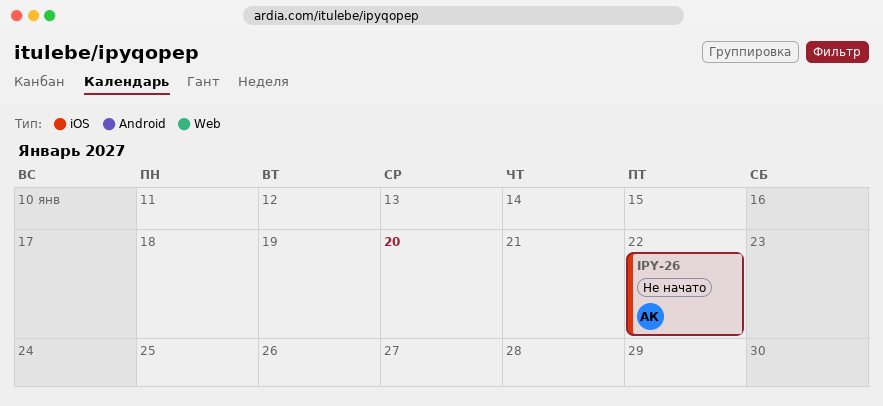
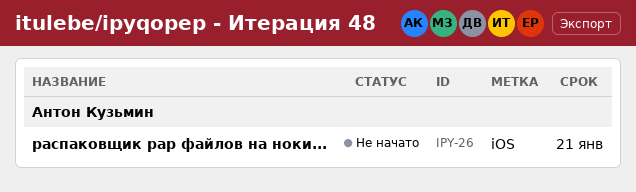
IPY-26, due: Jan 22 -> Jan 21

